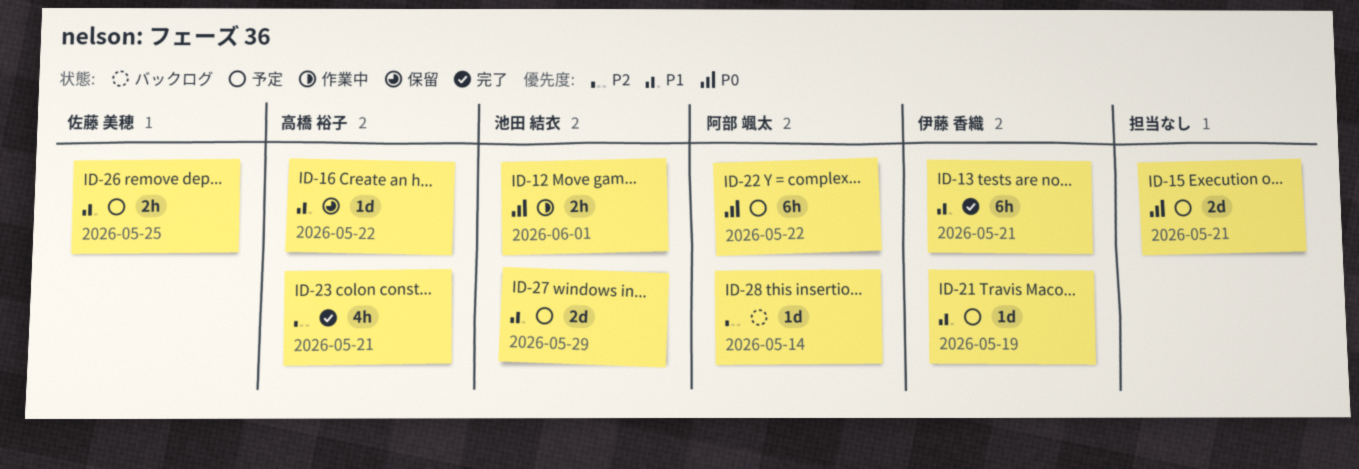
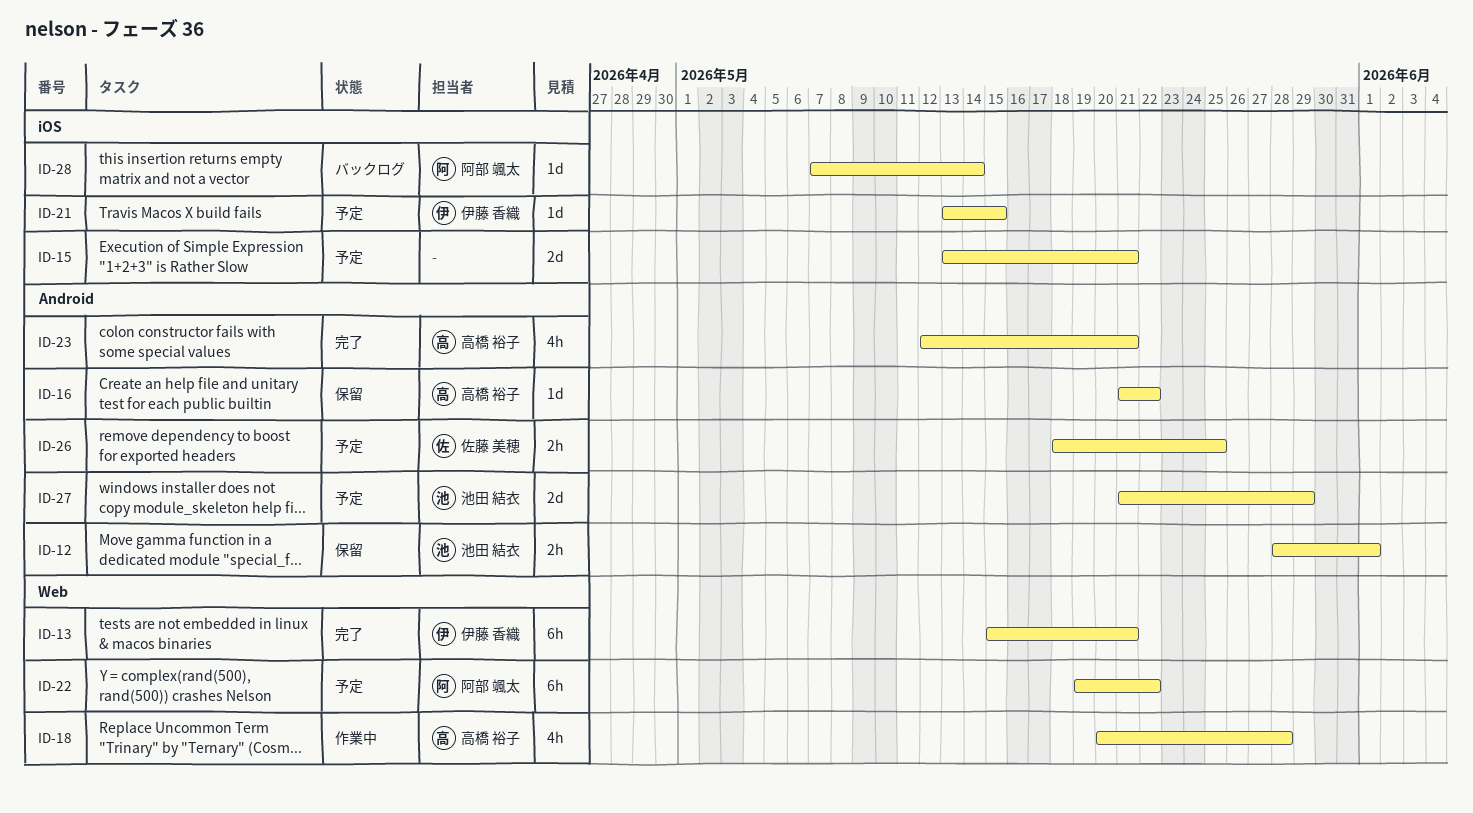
ID-12, status: 作業中 -> 保留
ID-18: none -> present
ID-21, due: May 19 -> May 15

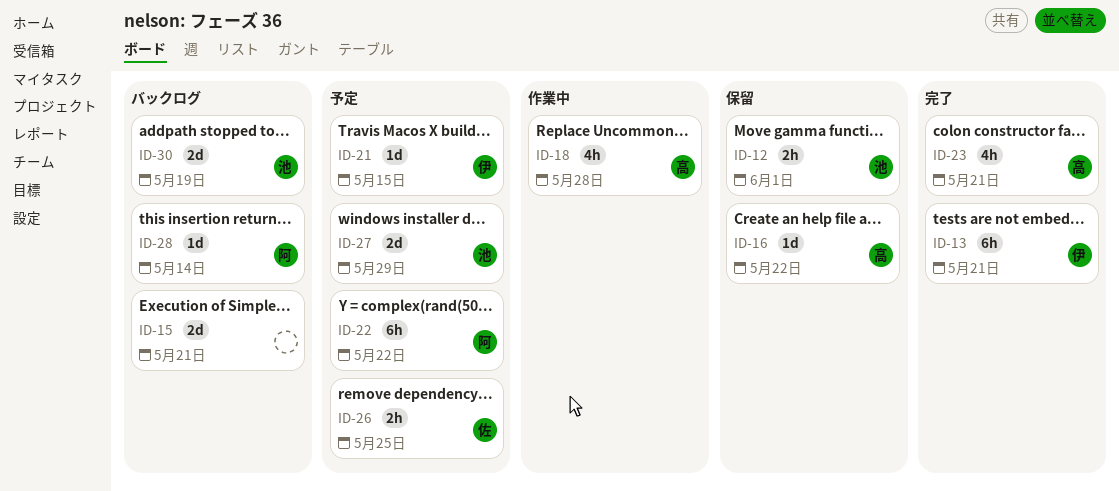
ID-15, status: 予定 -> バックログ
ID-30: none -> present

